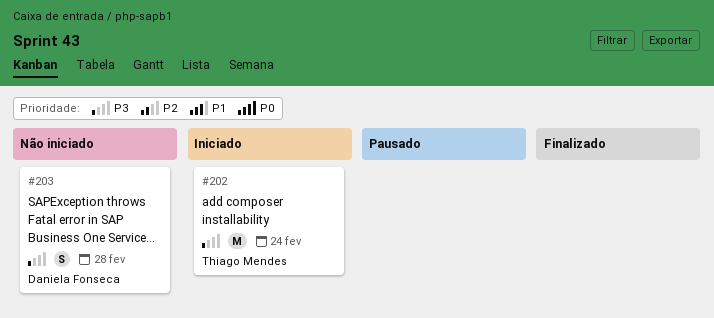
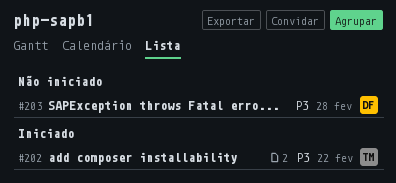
#202, due: Feb 24 -> Feb 22

